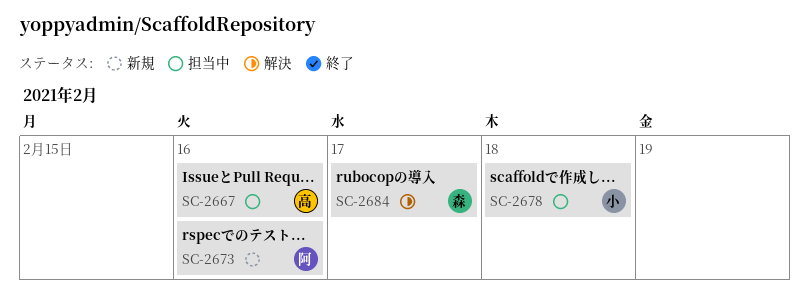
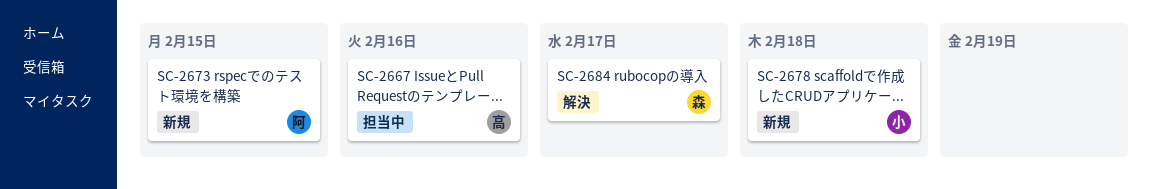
SC-2673, due: Feb 16 -> Feb 15
SC-2678, status: 担当中 -> 新規

